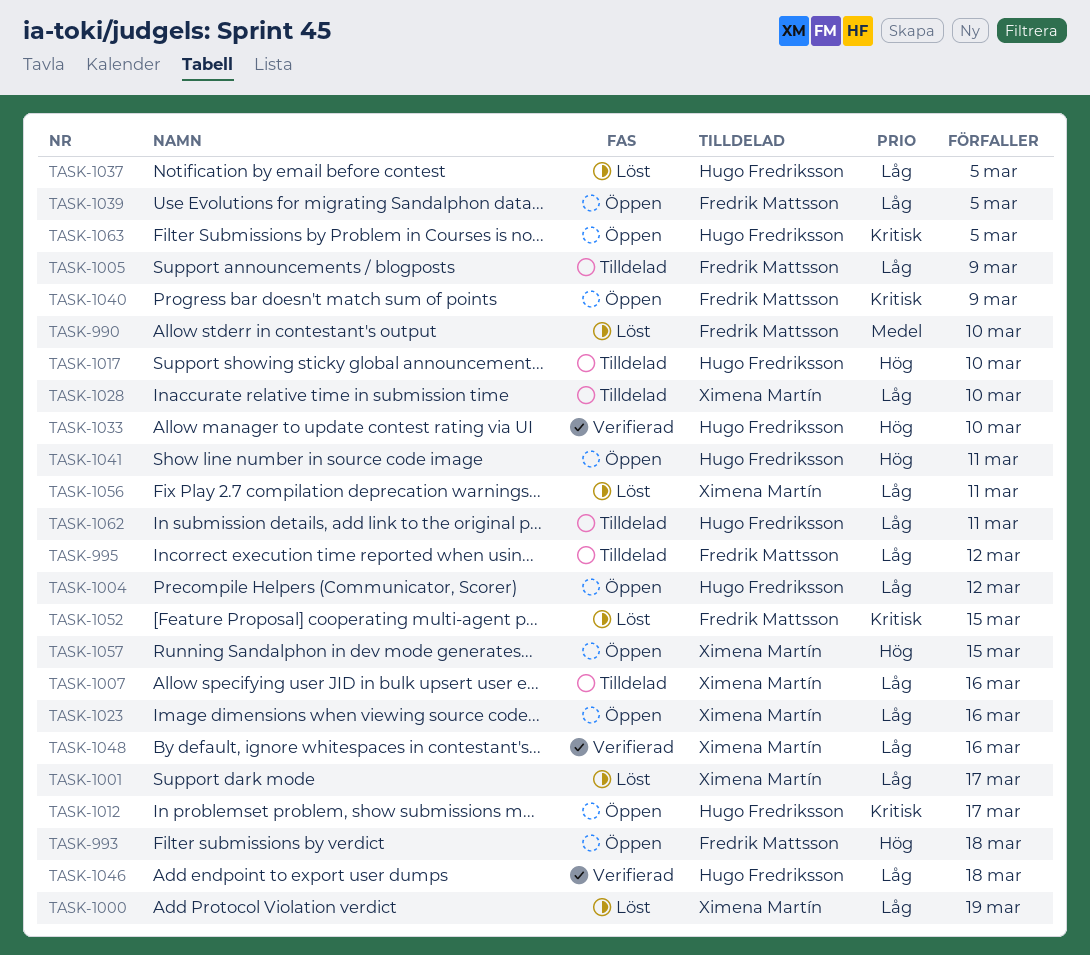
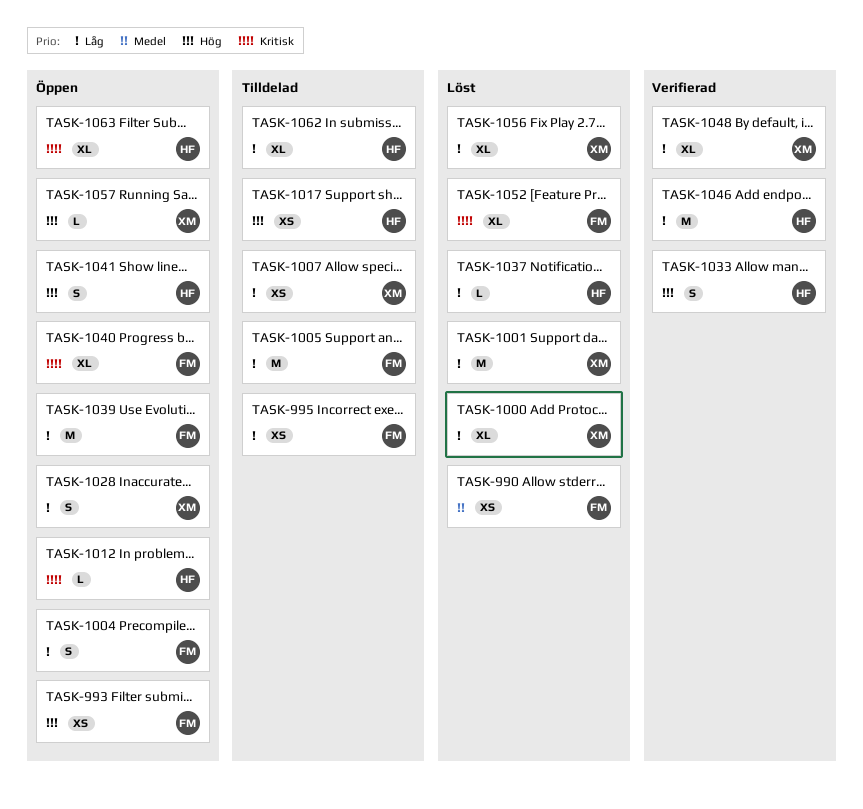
TASK-1004, owner: Hugo Fredriksson -> Fredrik Mattsson
TASK-1023: present -> none
TASK-1028, status: Tilldelad -> Öppen

